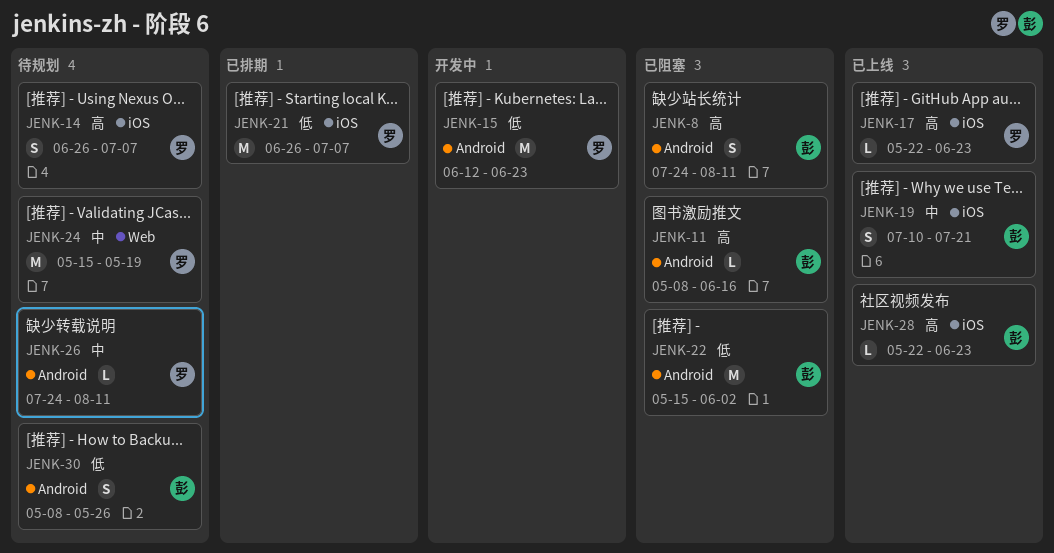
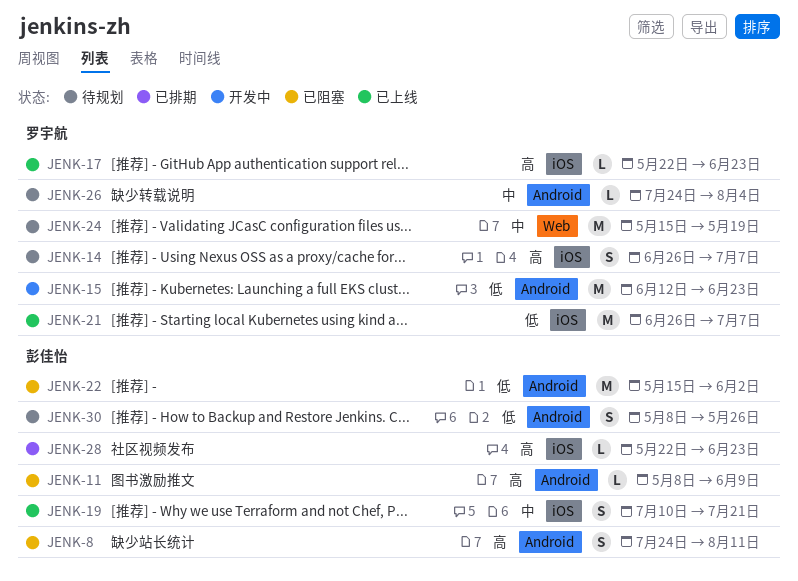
JENK-11, due: Jun 16 -> Jun 9
JENK-21, status: 已排期 -> 已上线
JENK-26, due: Aug 11 -> Aug 4
JENK-28, status: 已上线 -> 已排期

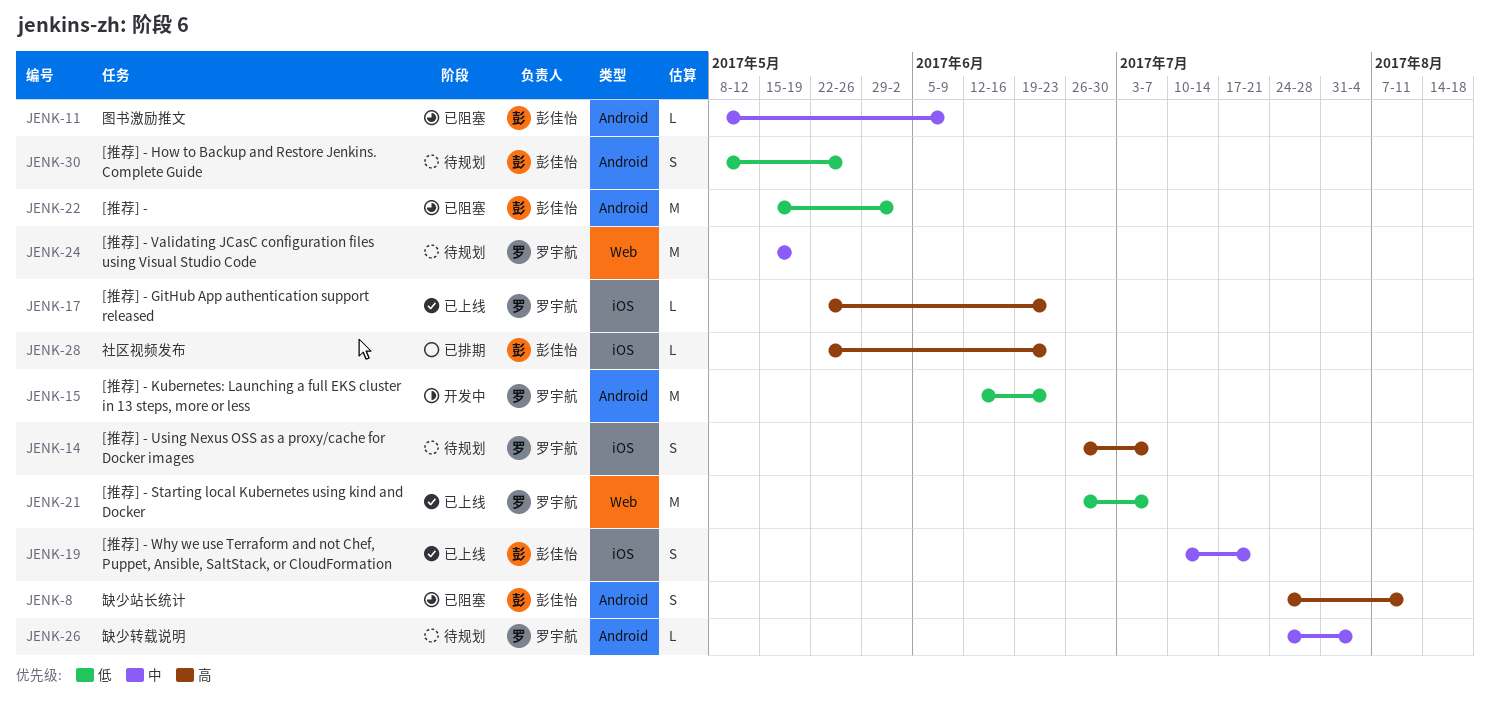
JENK-11, priority: 高 -> 中
JENK-21, label: iOS -> Web

